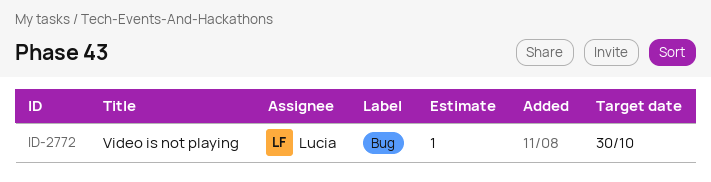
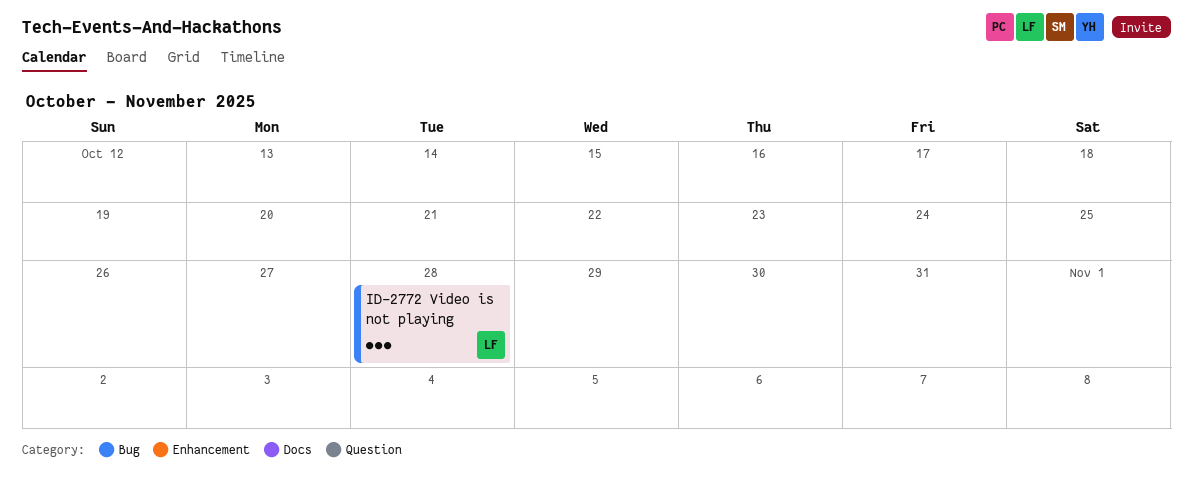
ID-2772, estimate: 1 -> 3
ID-2772, due: Oct 30 -> Oct 28

